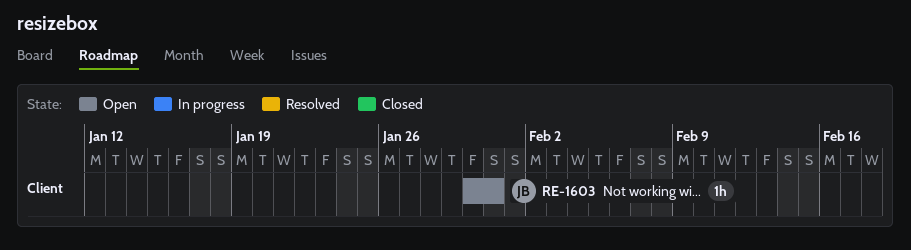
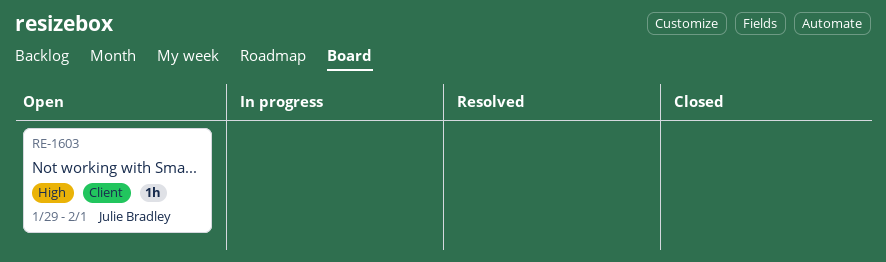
RE-1603, start: Jan 30 -> Jan 29
RE-1603, due: Jan 31 -> Feb 1

